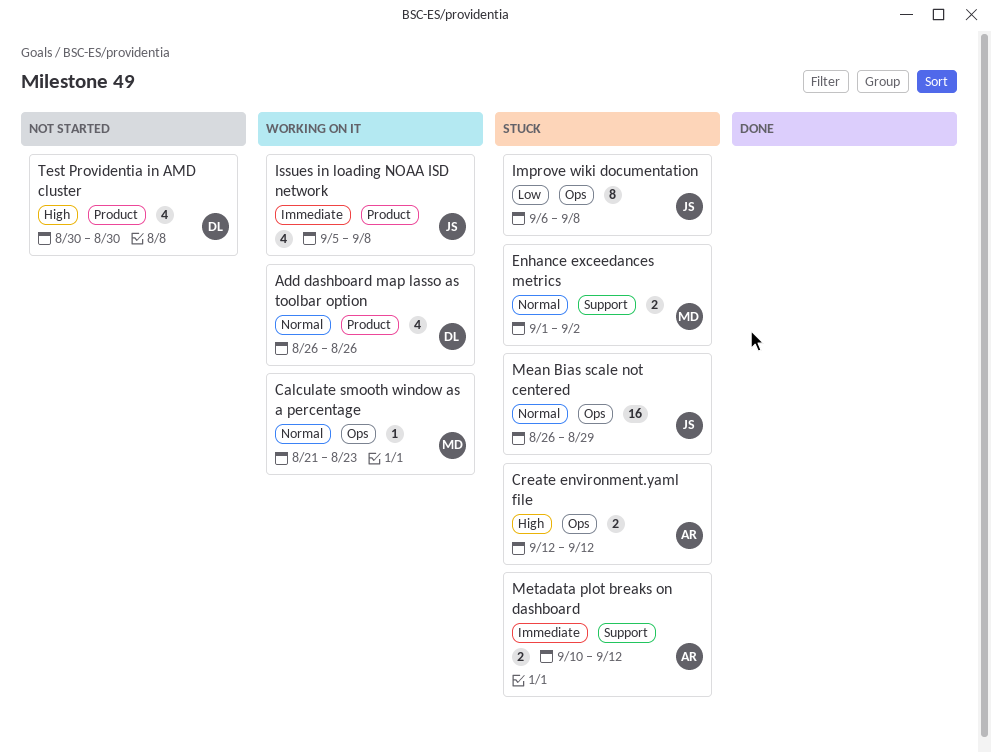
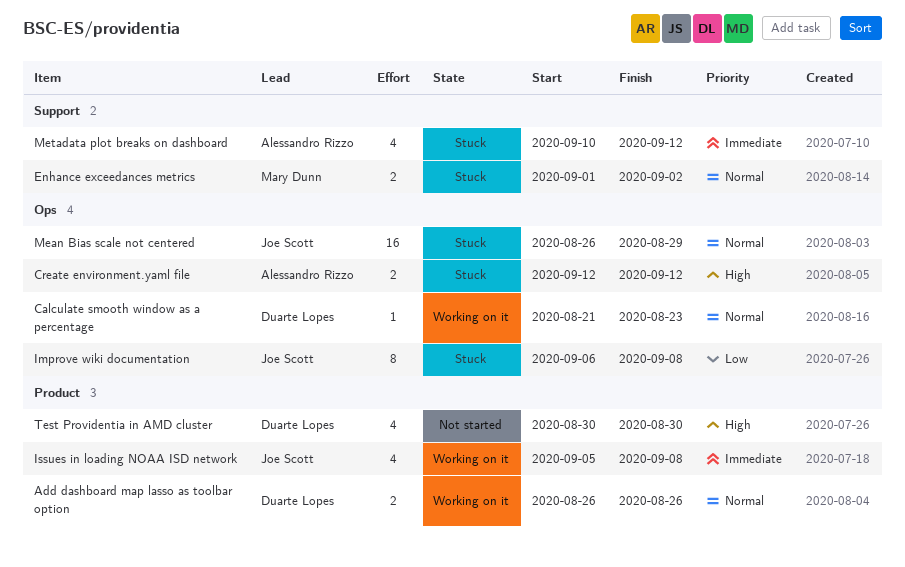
Add dashboard map lasso as toolbar option, estimate: 4 -> 2
Calculate smooth window as a percentage, owner: Mary Dunn -> Duarte Lopes
Metadata plot breaks on dashboard, estimate: 2 -> 4

